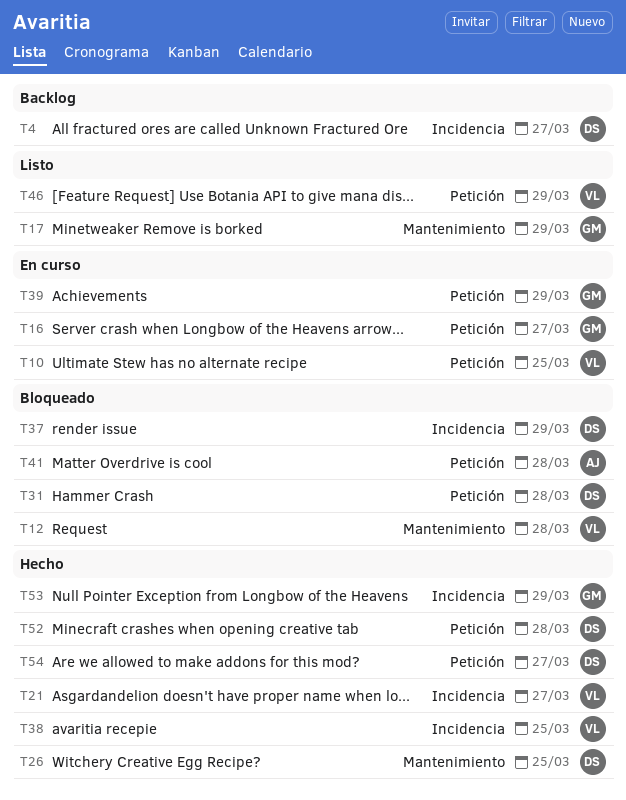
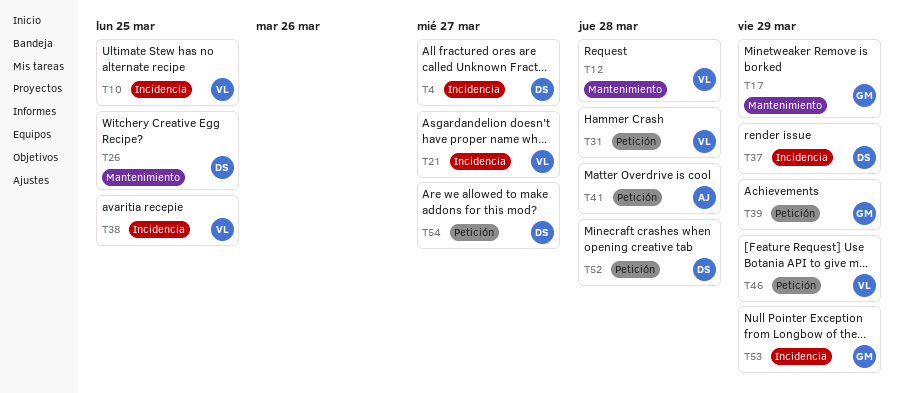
T10, label: Petición -> Incidencia
T16: present -> none
T31, owner: DS -> VL

